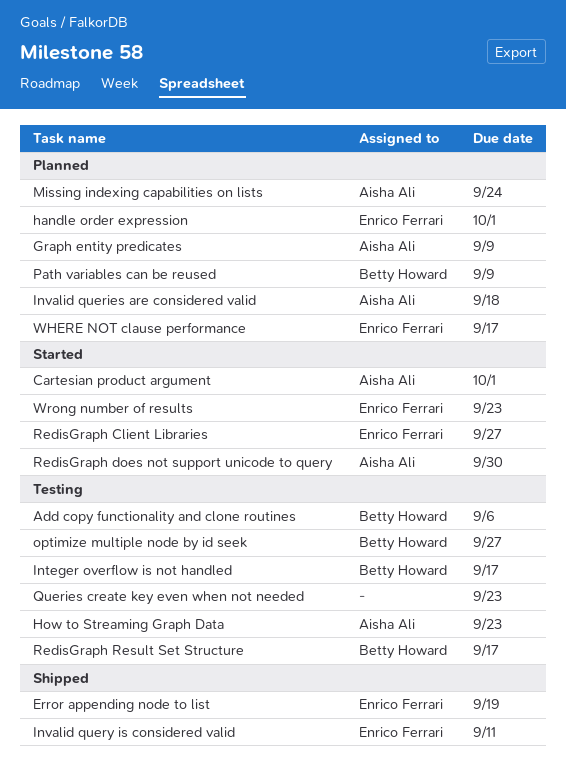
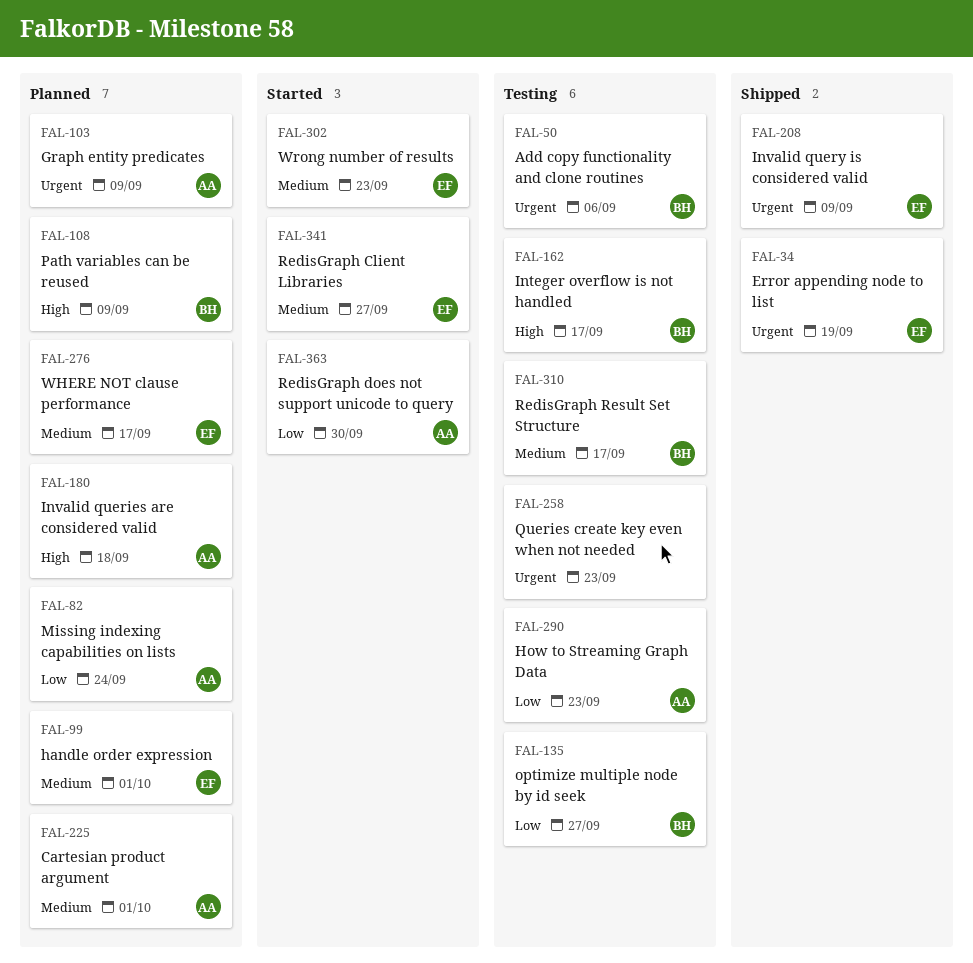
Cartesian product argument, status: Started -> Planned
Invalid query is considered valid, due: Sep 11 -> Sep 9

